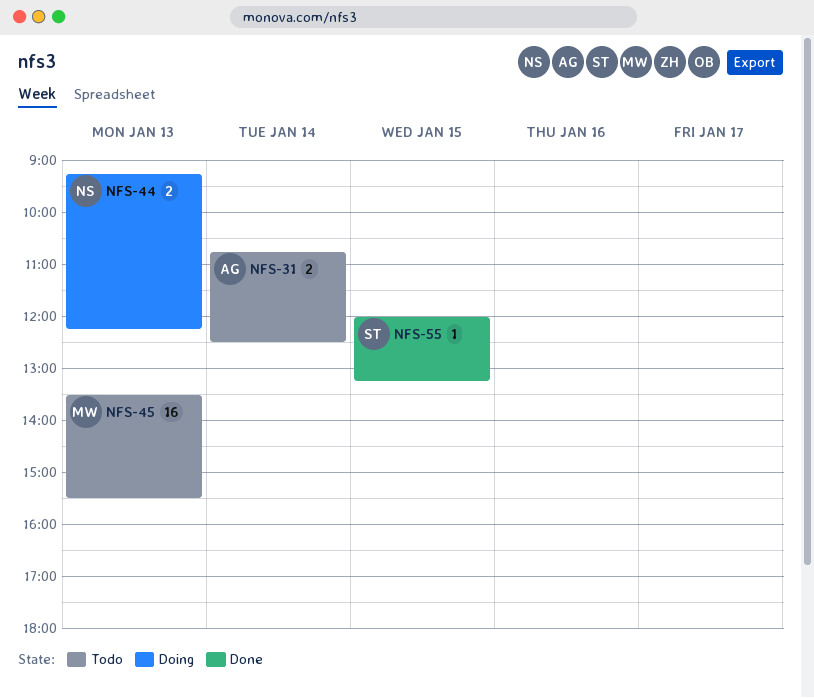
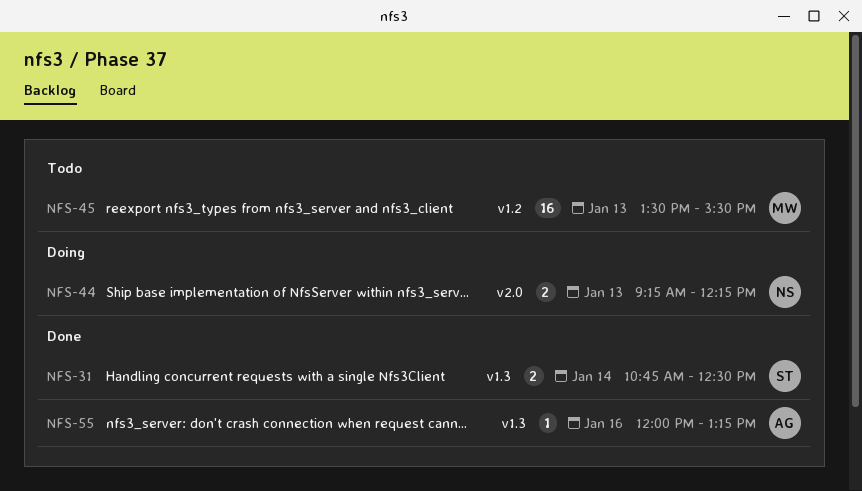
NFS-31, status: Todo -> Done
NFS-31, owner: AG -> ST
NFS-55, owner: ST -> AG
NFS-55, day: Jan 15 -> Jan 16

